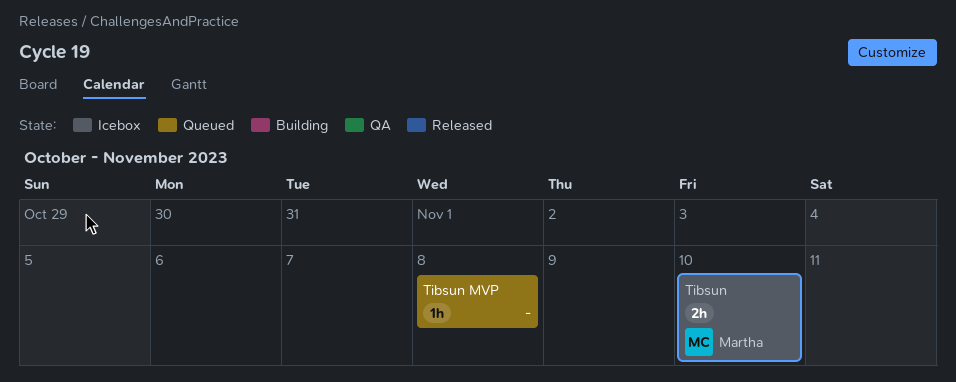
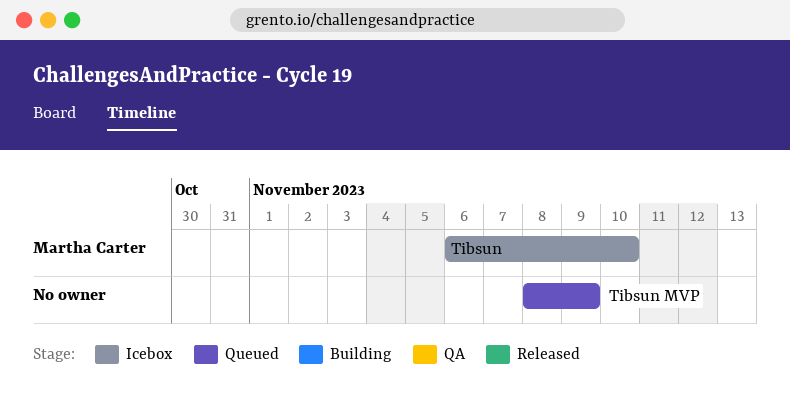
Tibsun MVP, due: Nov 8 -> Nov 9

